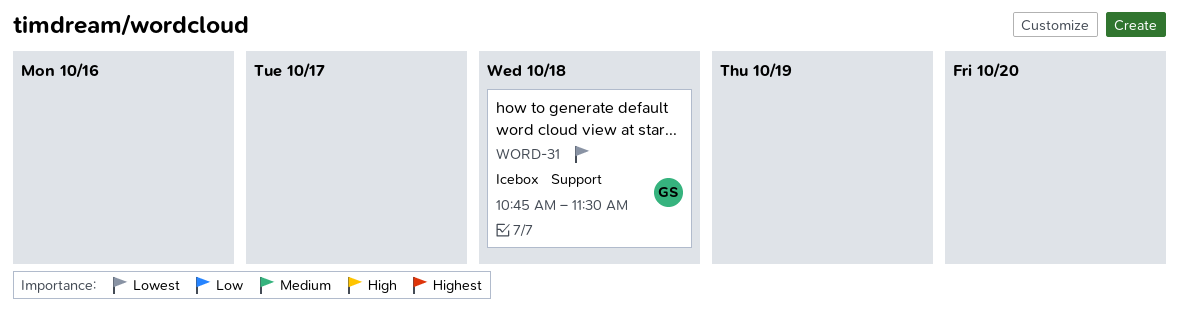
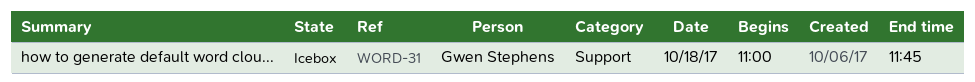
WORD-31, begins: 10:45 -> 11:00
WORD-31, ends: 11:30 -> 11:45

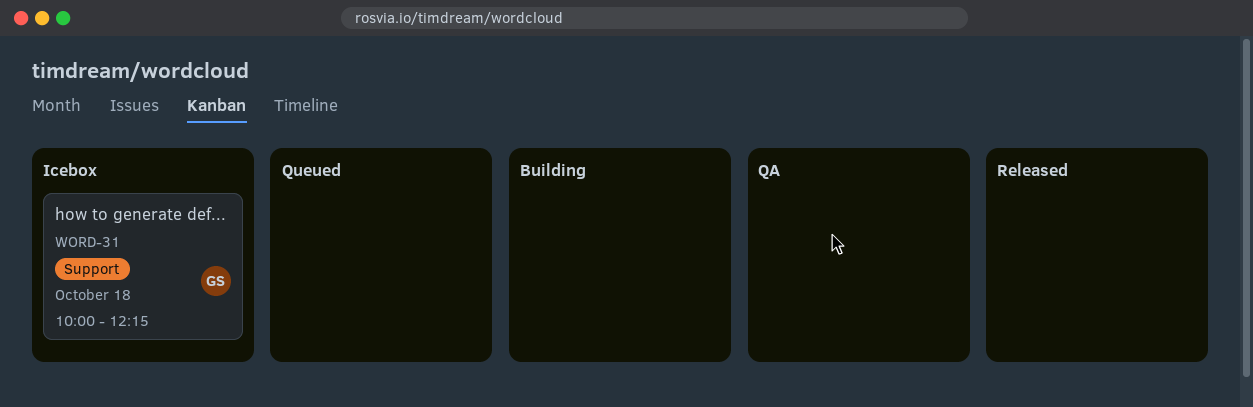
WORD-31, begins: 11:00 -> 10:00
WORD-31, ends: 11:45 -> 12:15

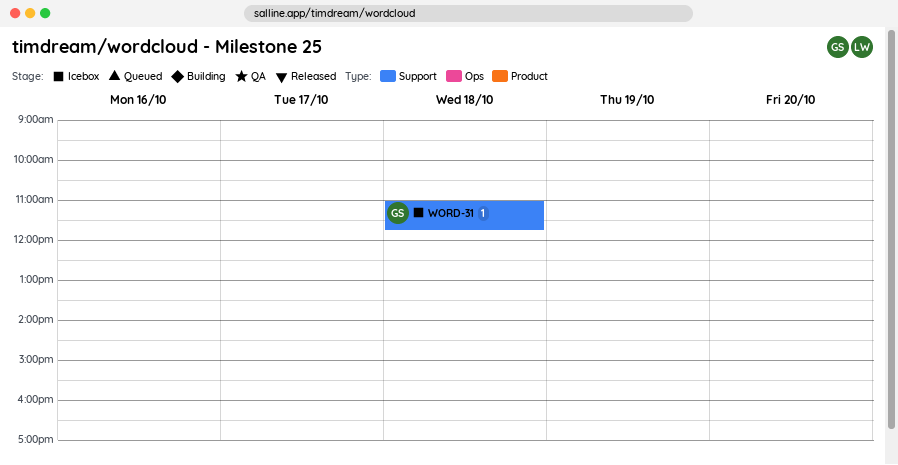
WORD-31, begins: 10:00 -> 11:00
WORD-31, ends: 12:15 -> 11:45

